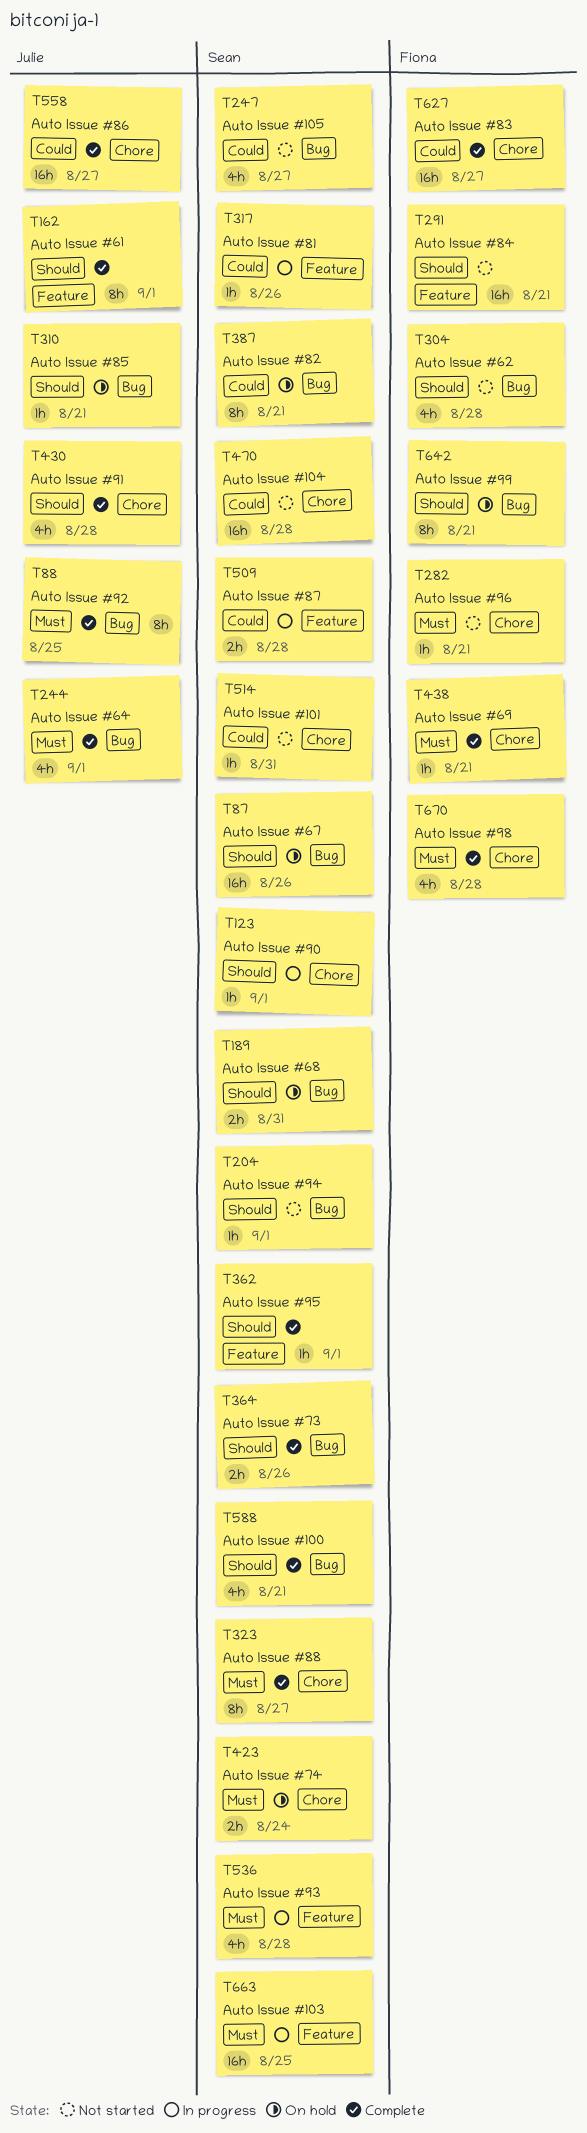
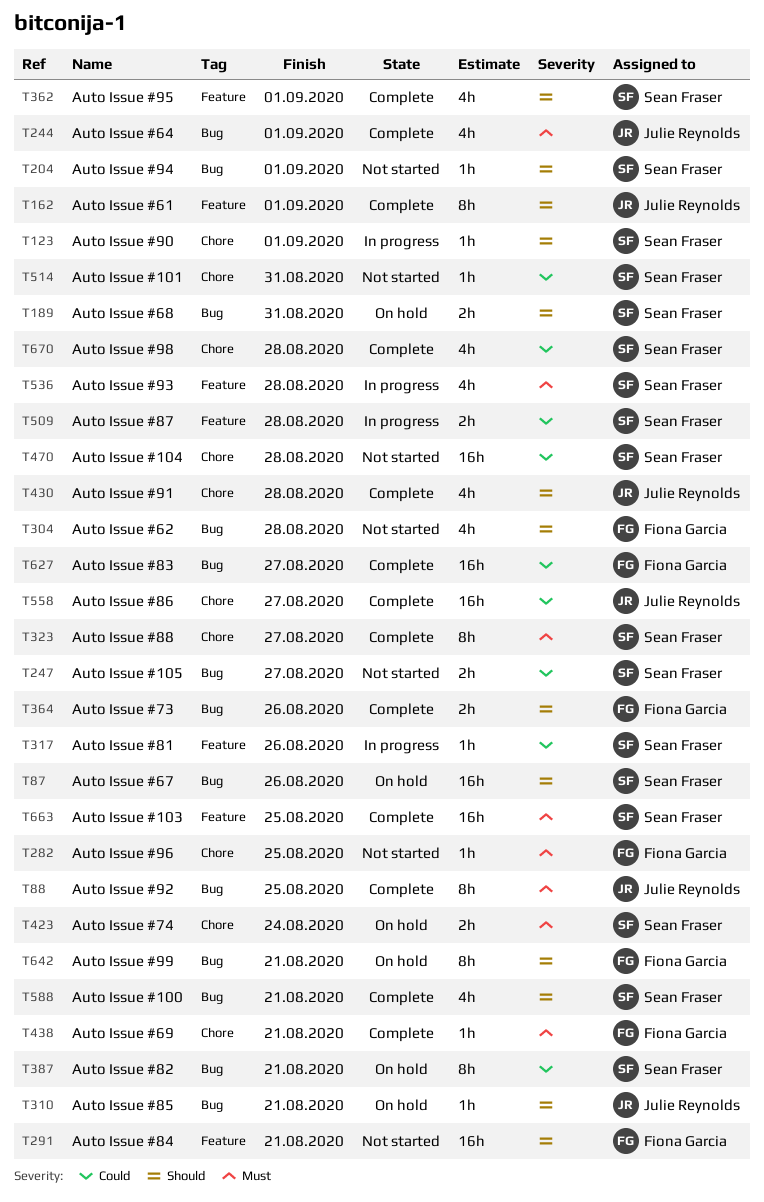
T247, estimate: 4h -> 2h
T282, due: Aug 21 -> Aug 25
T362, estimate: 1h -> 4h
T364, owner: Sean Fraser -> Fiona Garcia
T627, label: Chore -> Bug
T663, status: In progress -> Complete
T670, owner: Fiona Garcia -> Sean Fraser
T670, priority: Must -> Could

